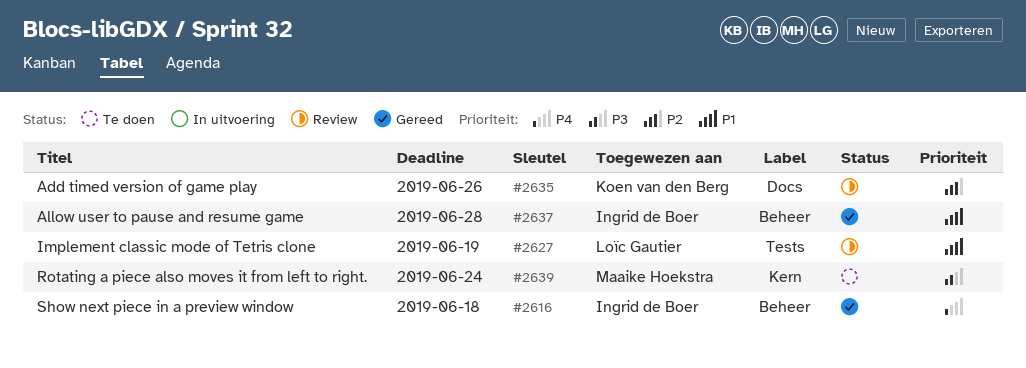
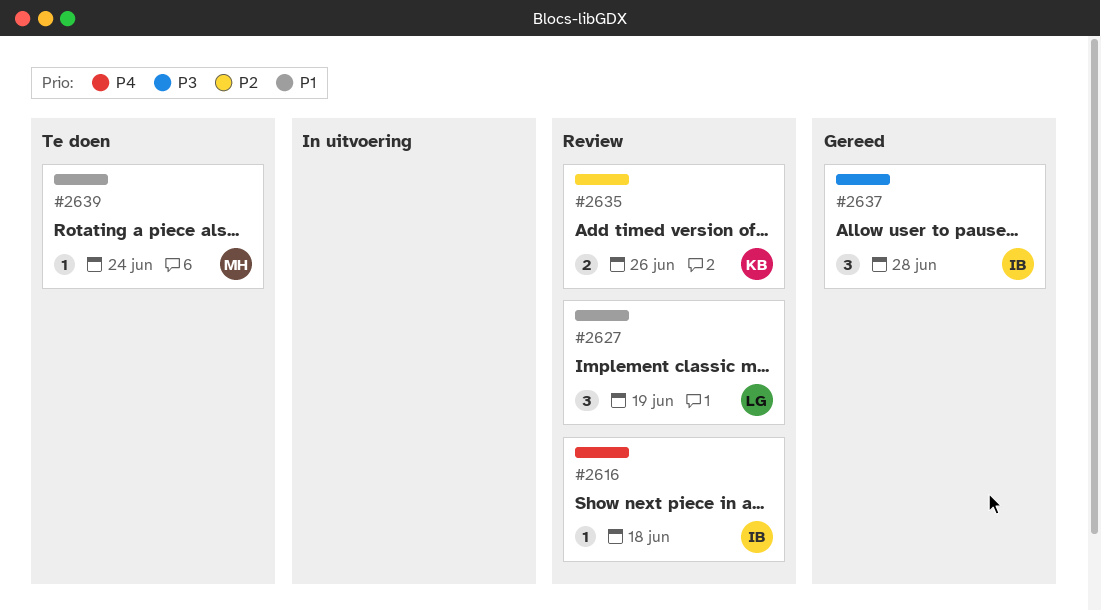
#2616, status: Gereed -> Review
#2637, priority: P1 -> P3
#2639, priority: P3 -> P1

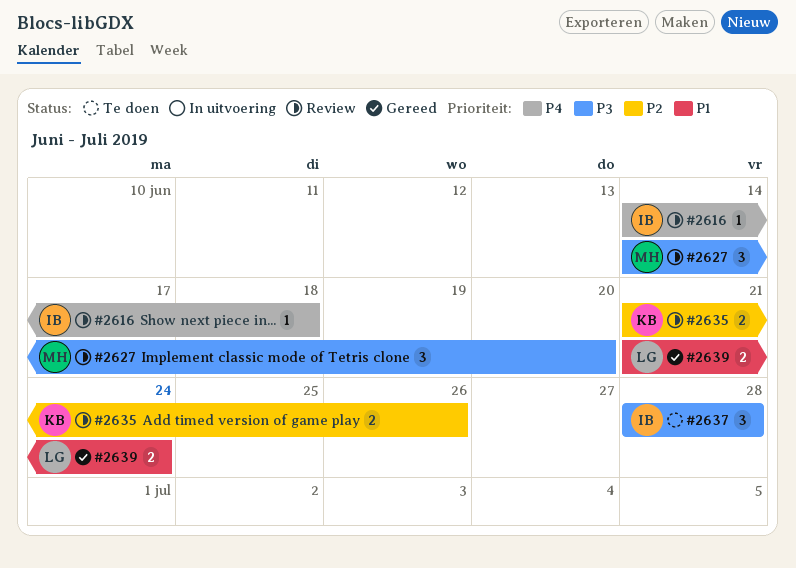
#2627, owner: LG -> MH
#2627, priority: P1 -> P3
#2627, due: Jun 19 -> Jun 20
#2637, status: Gereed -> Te doen
#2639, status: Te doen -> Gereed
#2639, owner: MH -> LG
#2639, estimate: 1 -> 2

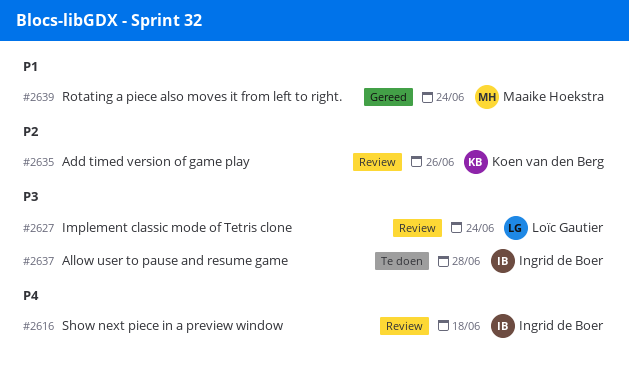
#2627, owner: Maaike Hoekstra -> Loïc Gautier
#2627, due: Jun 20 -> Jun 24
#2639, owner: Loïc Gautier -> Maaike Hoekstra

